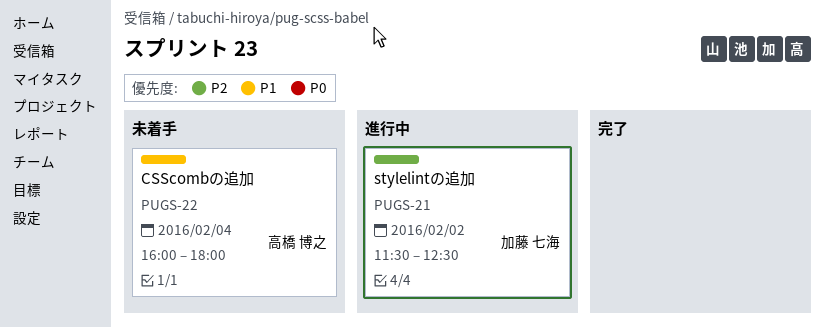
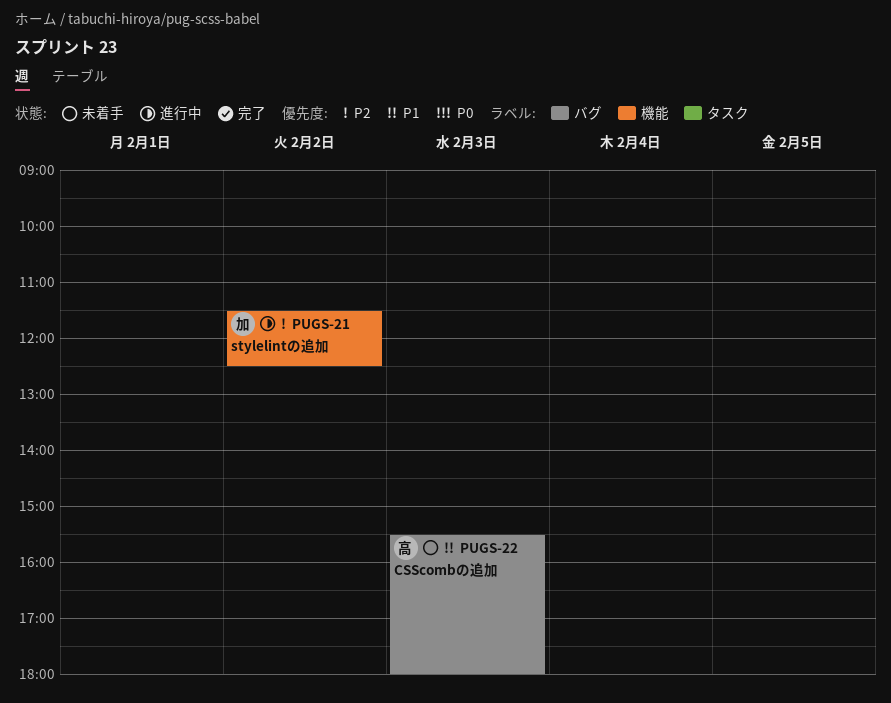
PUGS-22, day: Feb 4 -> Feb 3
PUGS-22, begins: 16:00 -> 15:30

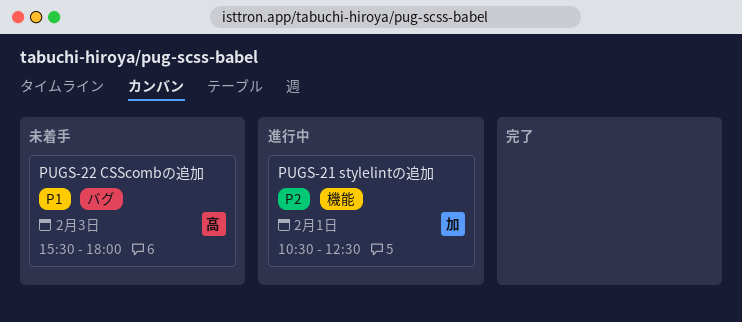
PUGS-21, day: Feb 2 -> Feb 1
PUGS-21, begins: 11:30 -> 10:30

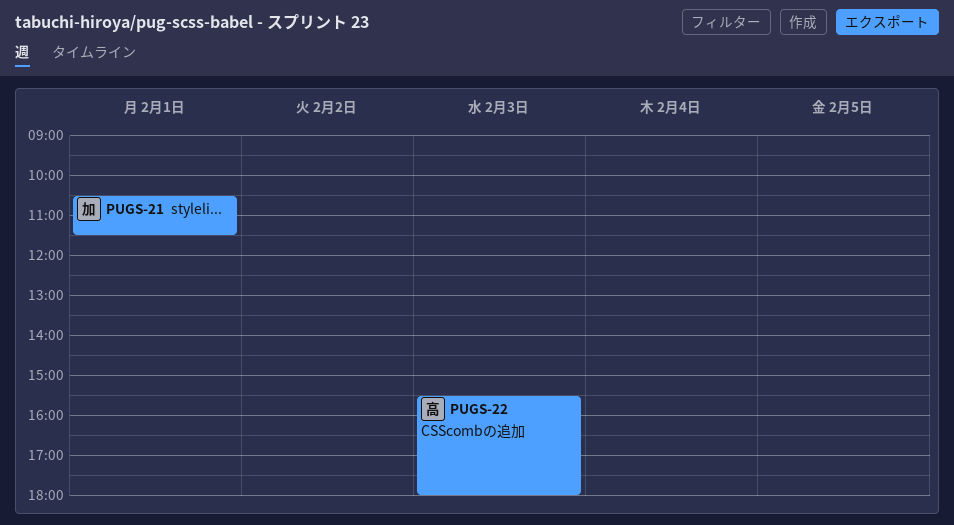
PUGS-21, ends: 12:30 -> 11:30

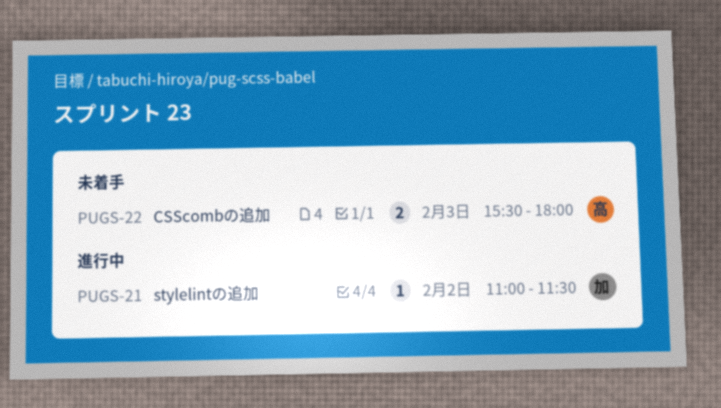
PUGS-21, day: Feb 1 -> Feb 2
PUGS-21, begins: 10:30 -> 11:00

